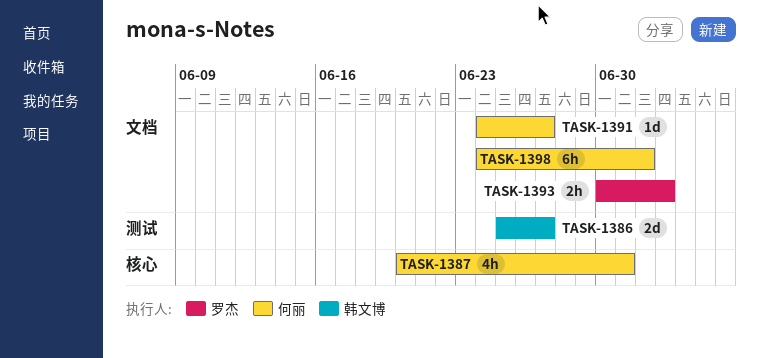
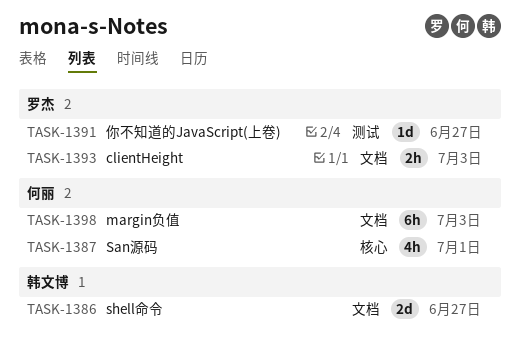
TASK-1386, label: 测试 -> 文档
TASK-1391, owner: 何丽 -> 罗杰
TASK-1391, label: 文档 -> 测试
TASK-1398, due: Jul 2 -> Jul 3

